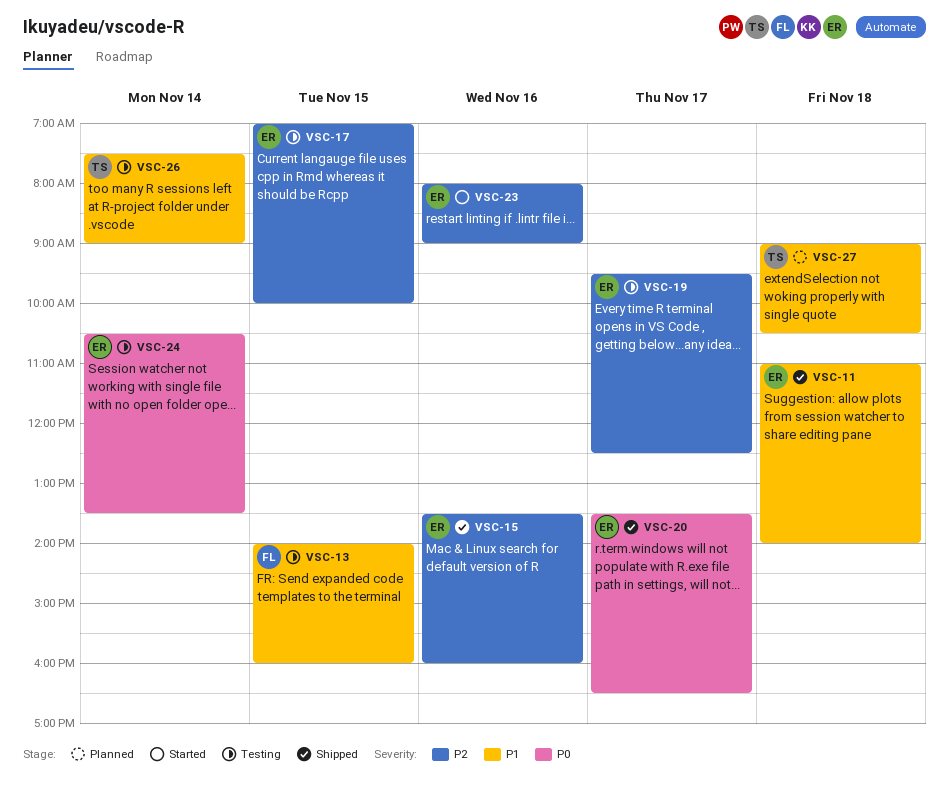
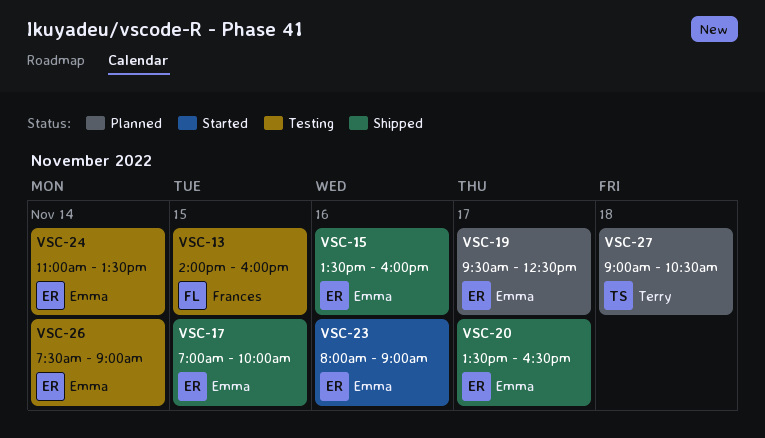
VSC-11: present -> none
VSC-17, status: Testing -> Shipped
VSC-19, status: Testing -> Planned
VSC-24, begins: 10:30 -> 11:00
VSC-26, owner: Terry -> Emma

